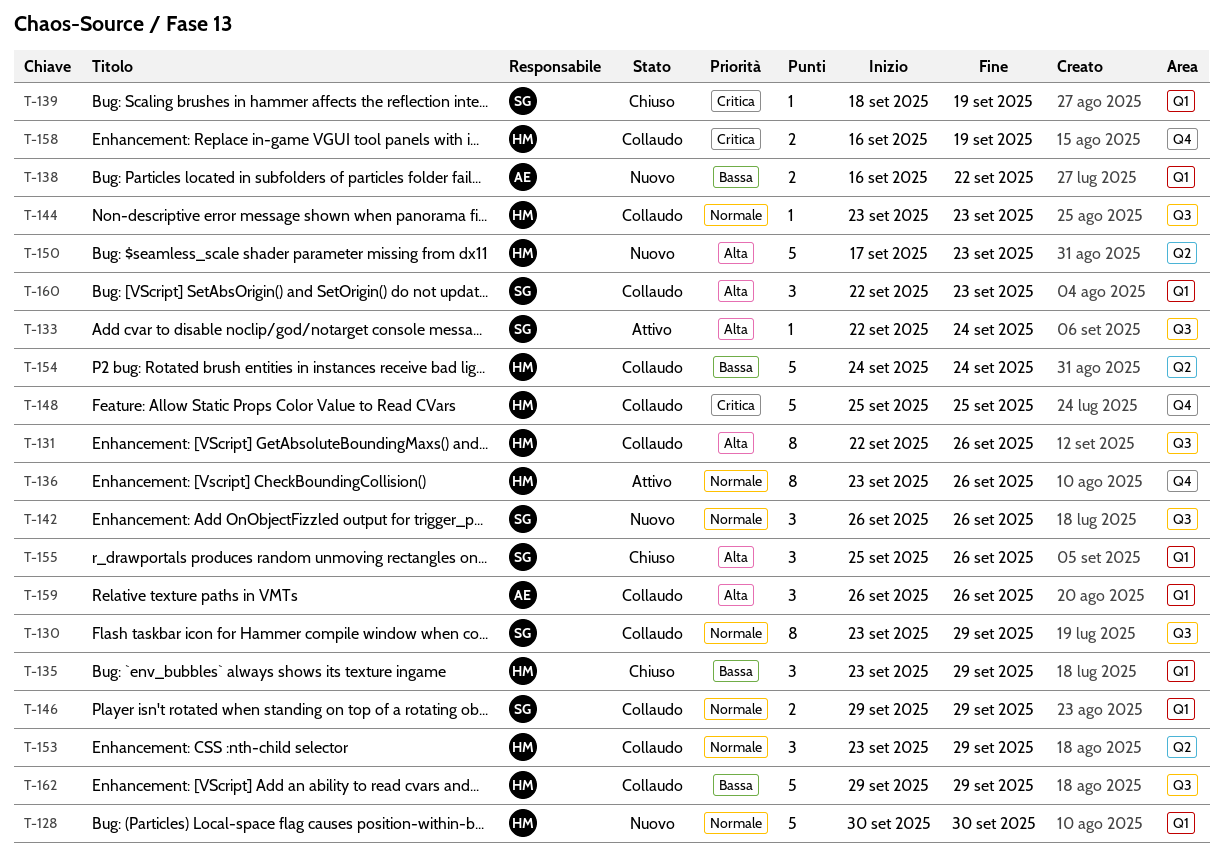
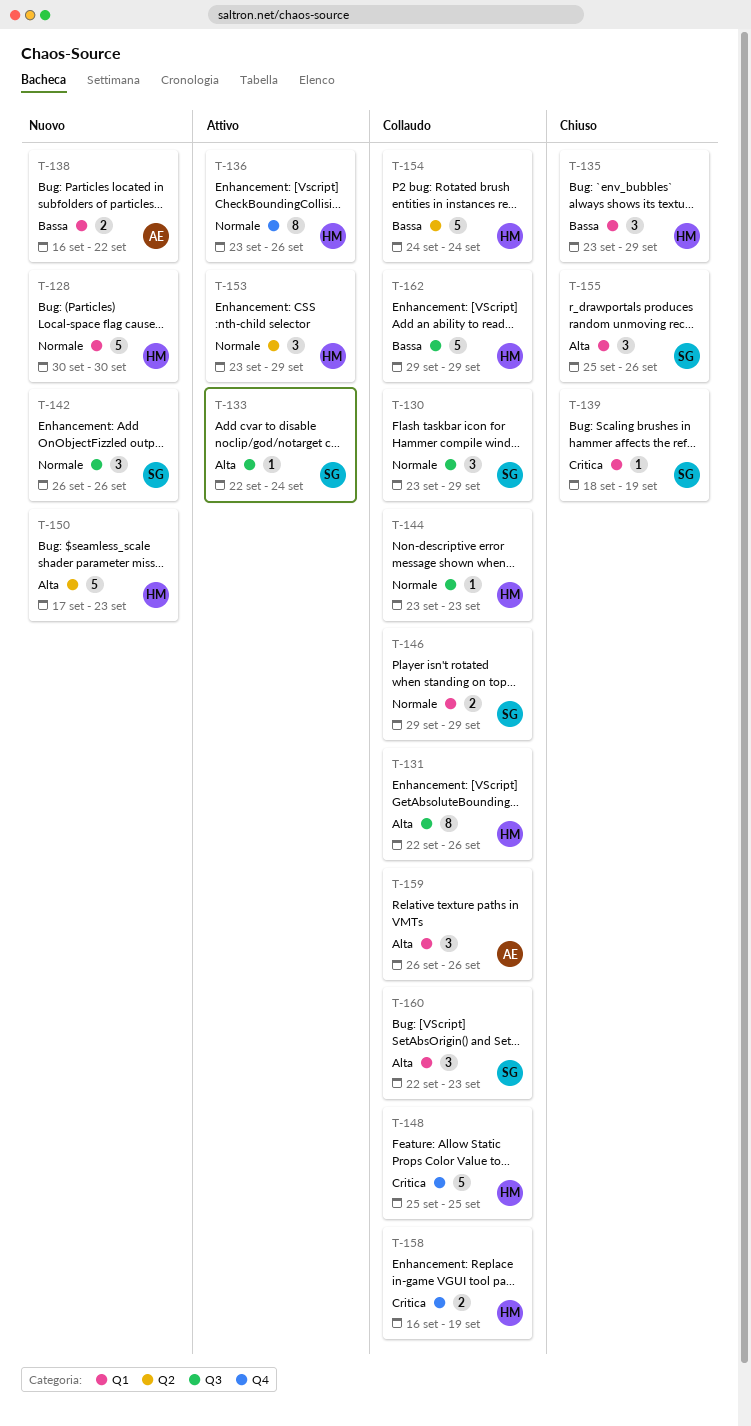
T-130, estimate: 8 -> 3
T-153, status: Collaudo -> Attivo

